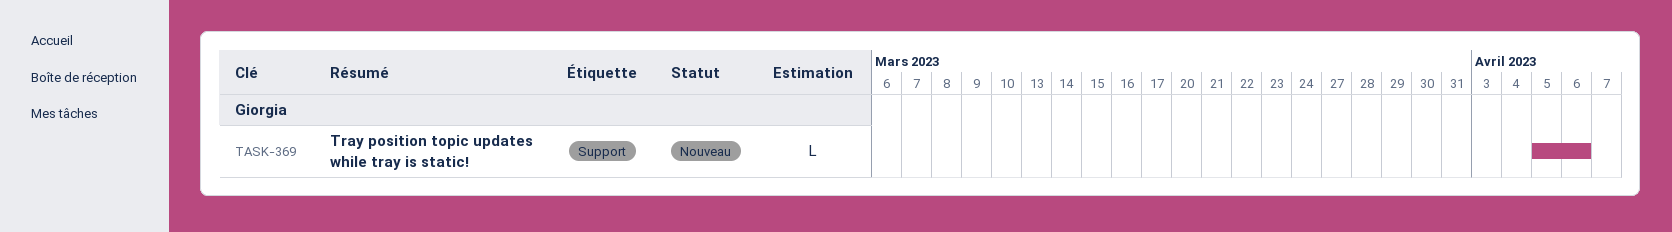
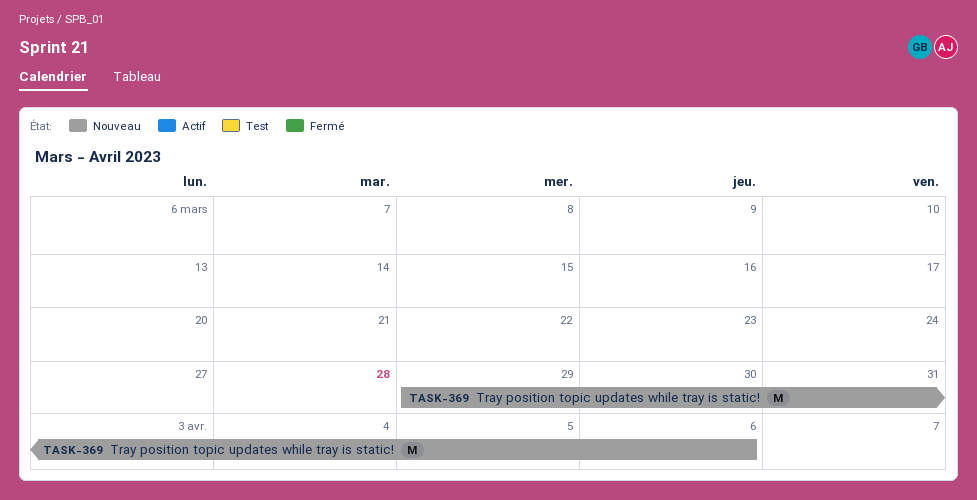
TASK-369, estimate: L -> M
TASK-369, start: Apr 5 -> Mar 29

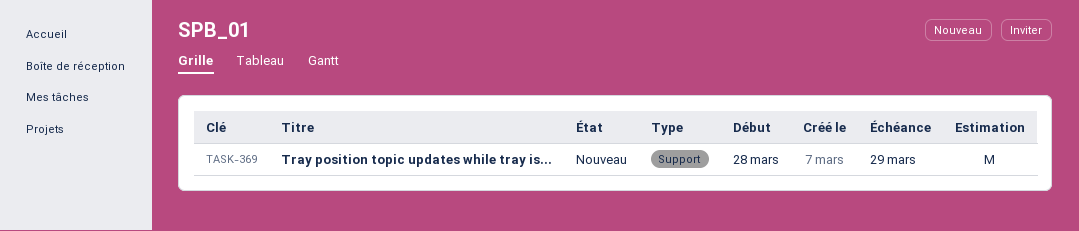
TASK-369, start: Mar 29 -> Mar 28
TASK-369, due: Apr 6 -> Mar 29

